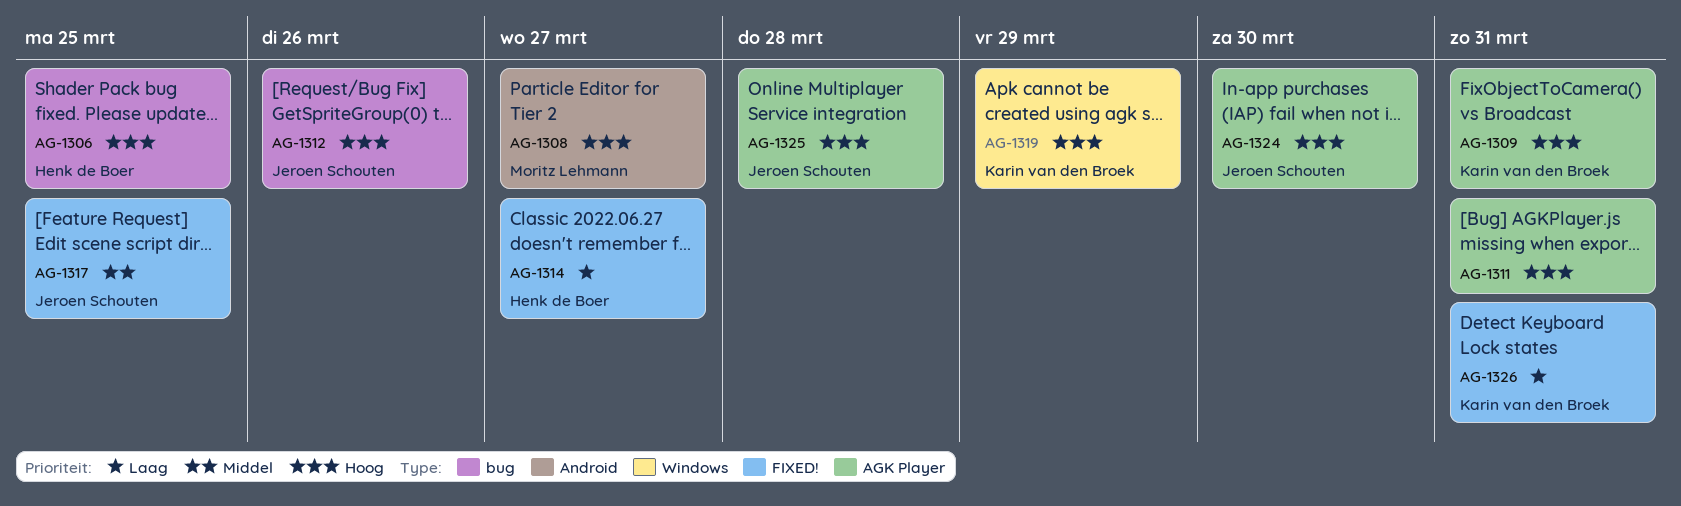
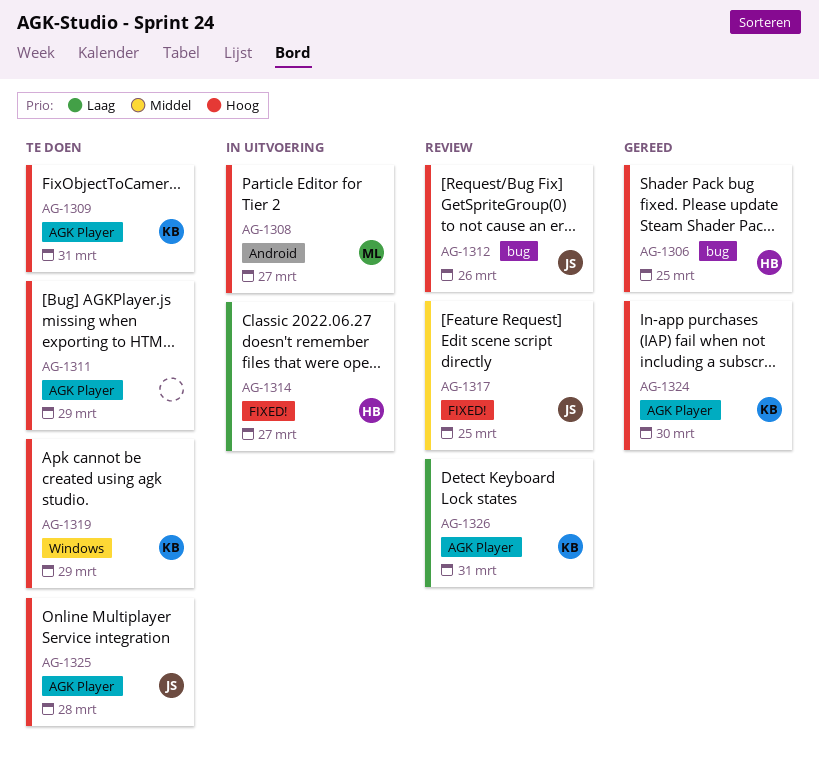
AG-1311, due: Mar 31 -> Mar 29
AG-1324, owner: Jeroen Schouten -> Karin van den Broek
AG-1326, label: FIXED! -> AGK Player

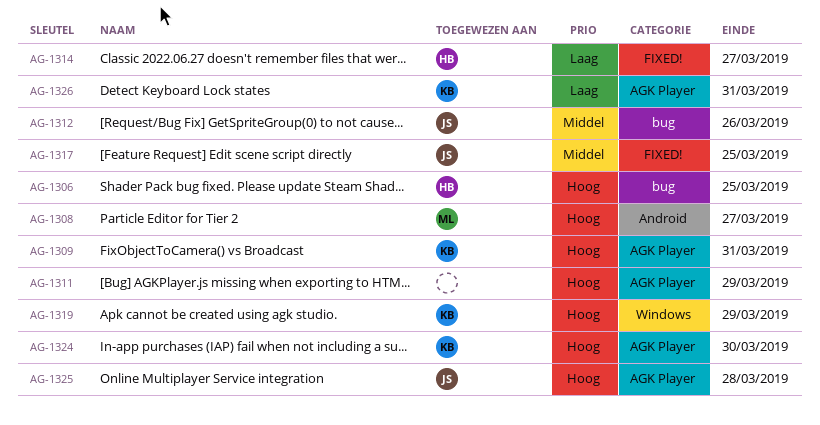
AG-1312, priority: Hoog -> Middel

